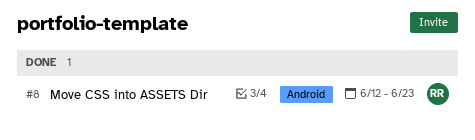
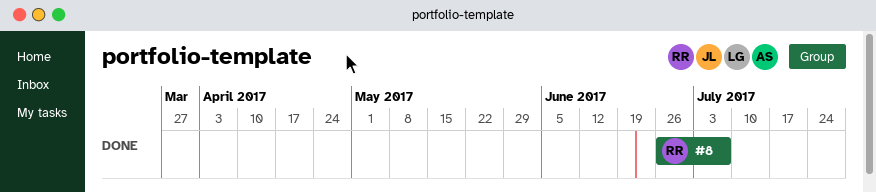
#8, start: Jun 12 -> Jun 26
#8, due: Jun 23 -> Jul 7

